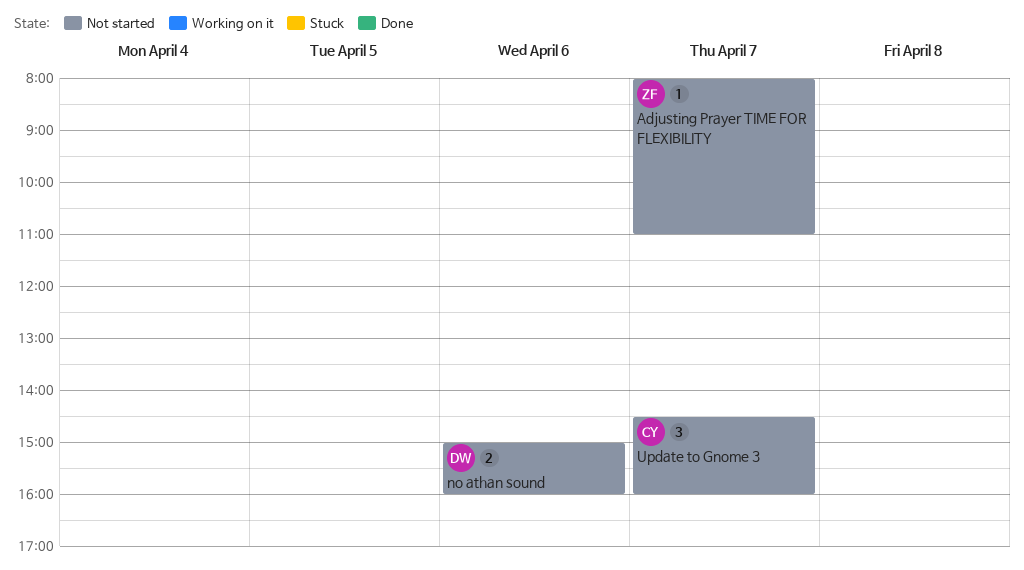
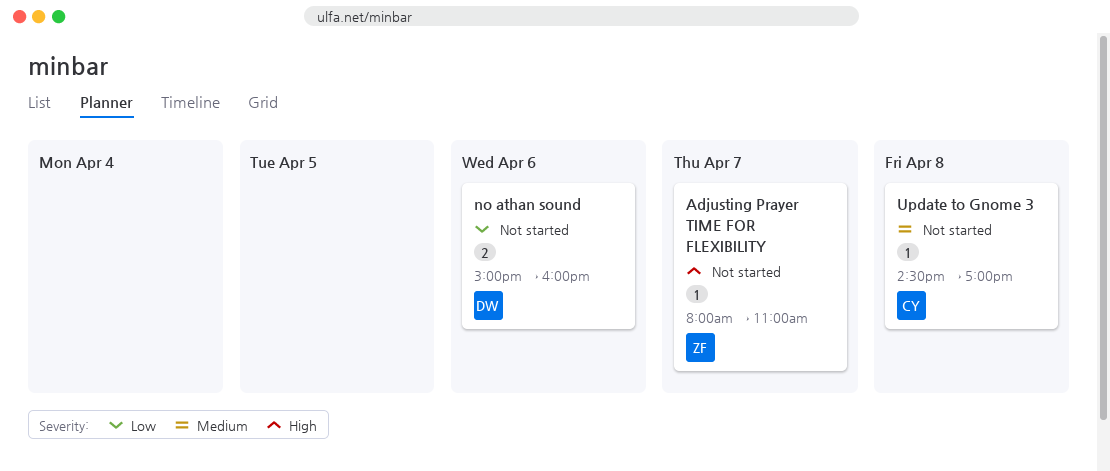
Update to Gnome 3, estimate: 3 -> 1
Update to Gnome 3, day: Apr 7 -> Apr 8
Update to Gnome 3, ends: 16:00 -> 17:00

